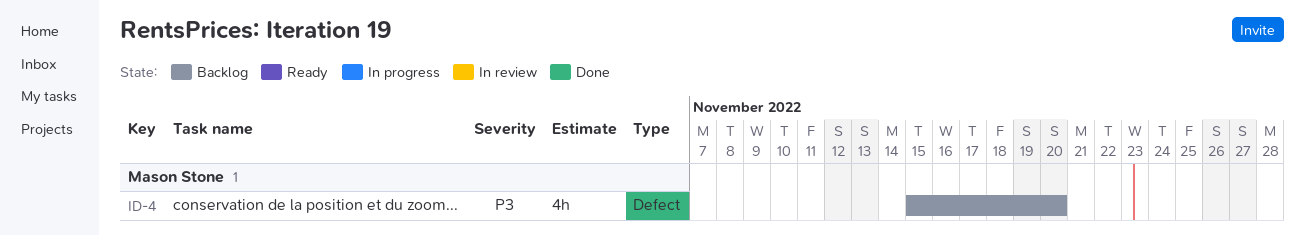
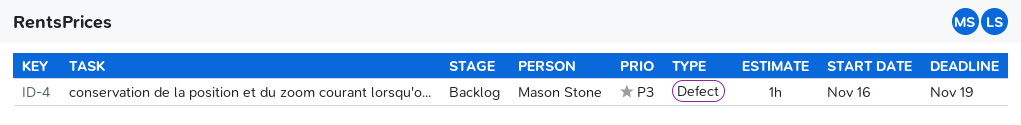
ID-4, estimate: 4h -> 1h
ID-4, start: Nov 15 -> Nov 16
ID-4, due: Nov 20 -> Nov 19

